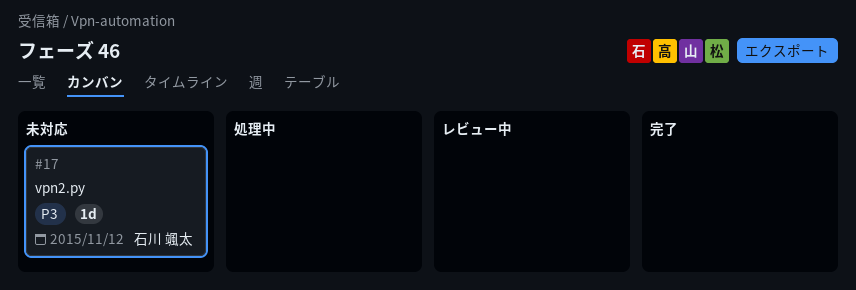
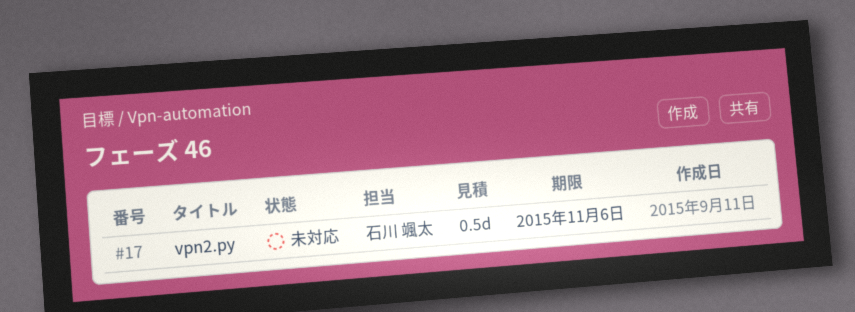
#17, estimate: 1d -> 0.5d
#17, due: Nov 12 -> Nov 6

